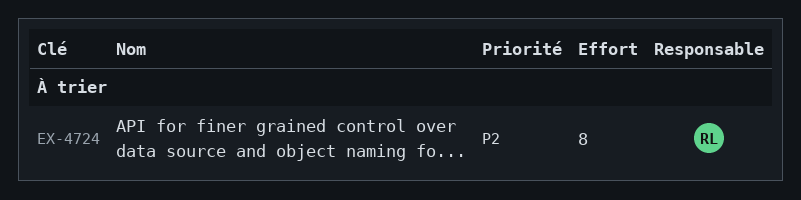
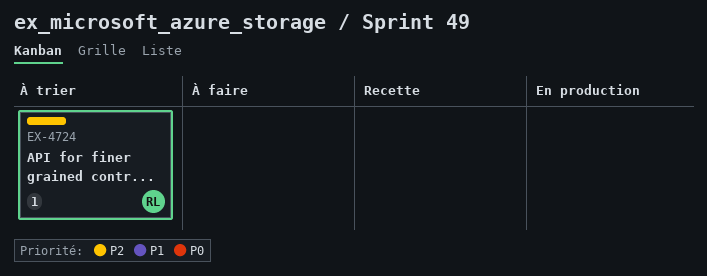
EX-4724, estimate: 8 -> 1

